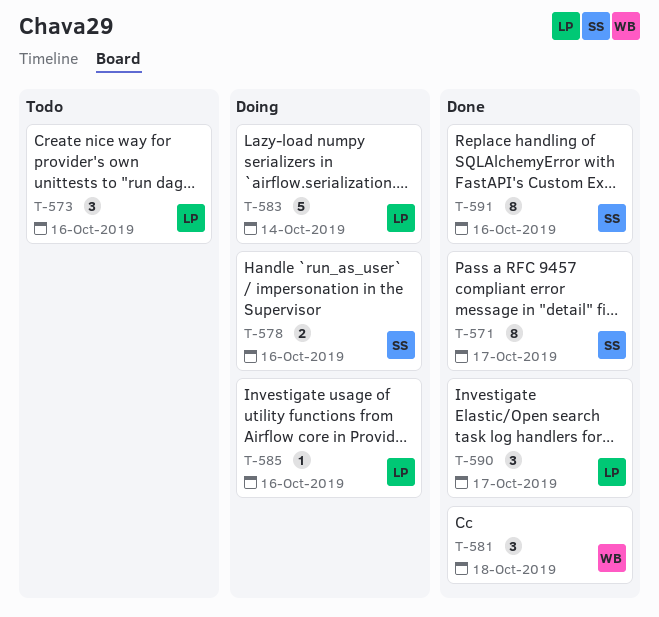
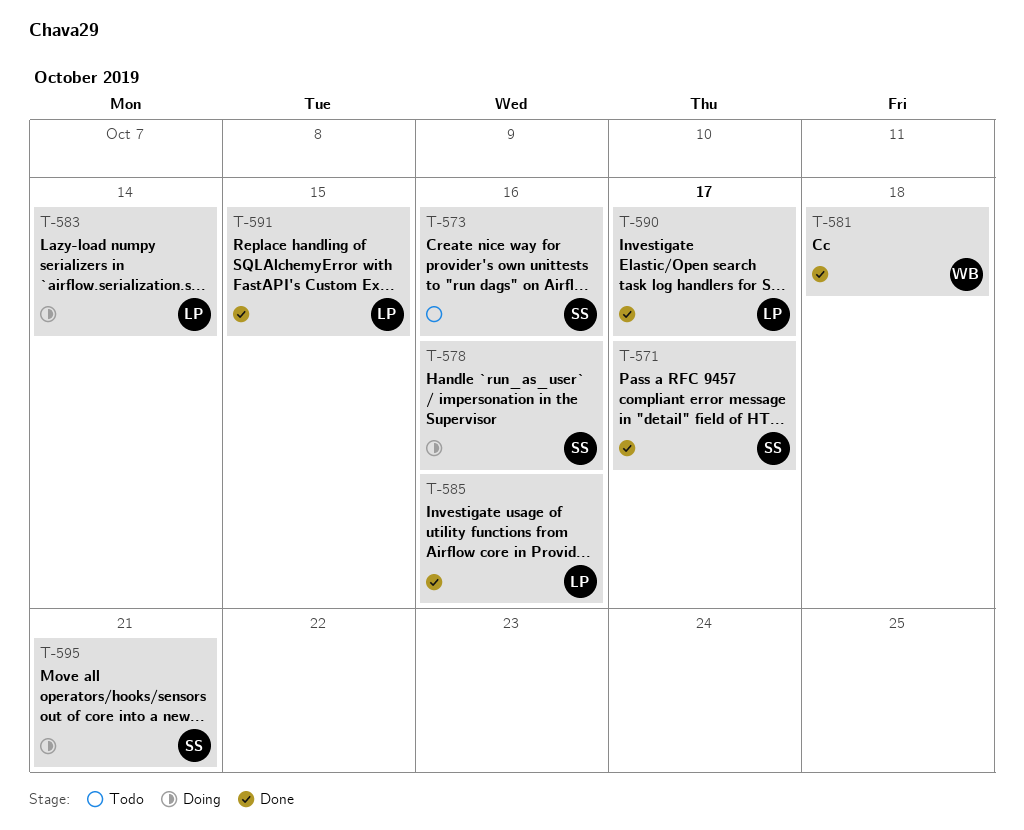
T-573, owner: LP -> SS
T-585, status: Doing -> Done
T-591, owner: SS -> LP
T-591, due: Oct 16 -> Oct 15
T-595: none -> present

